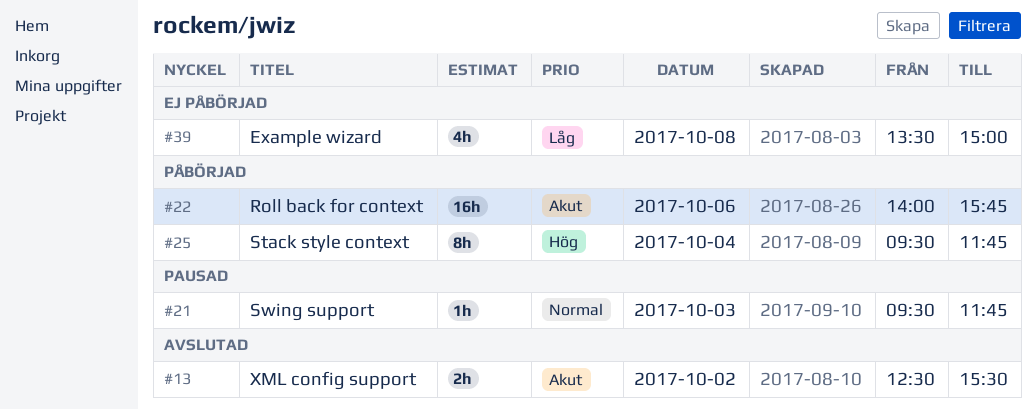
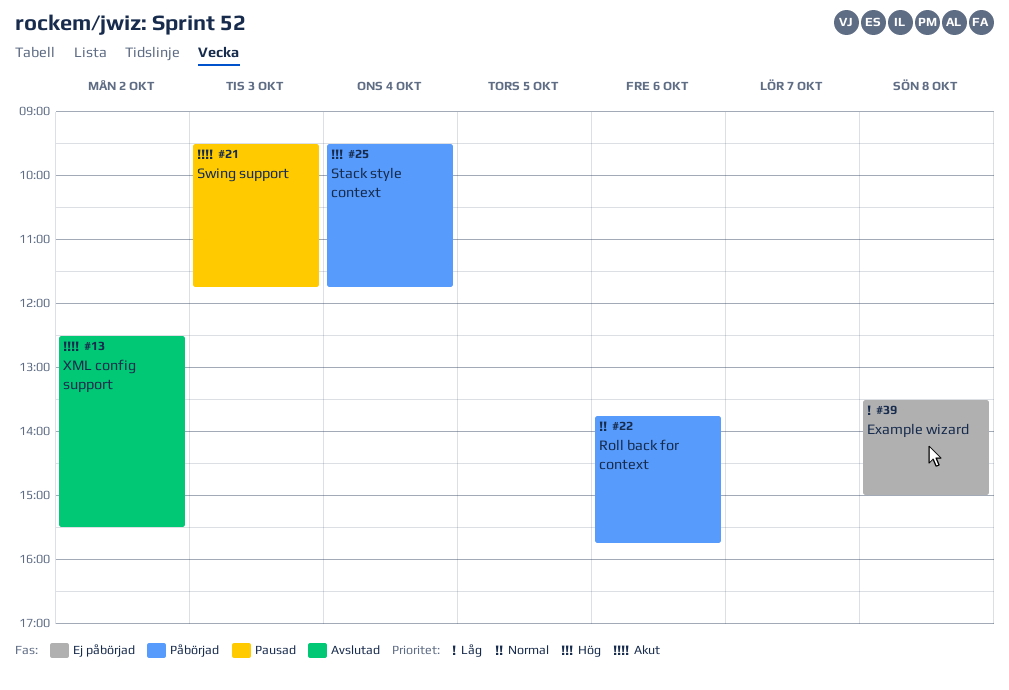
#21, priority: Normal -> Akut
#22, priority: Akut -> Normal
#22, begins: 14:00 -> 13:45

